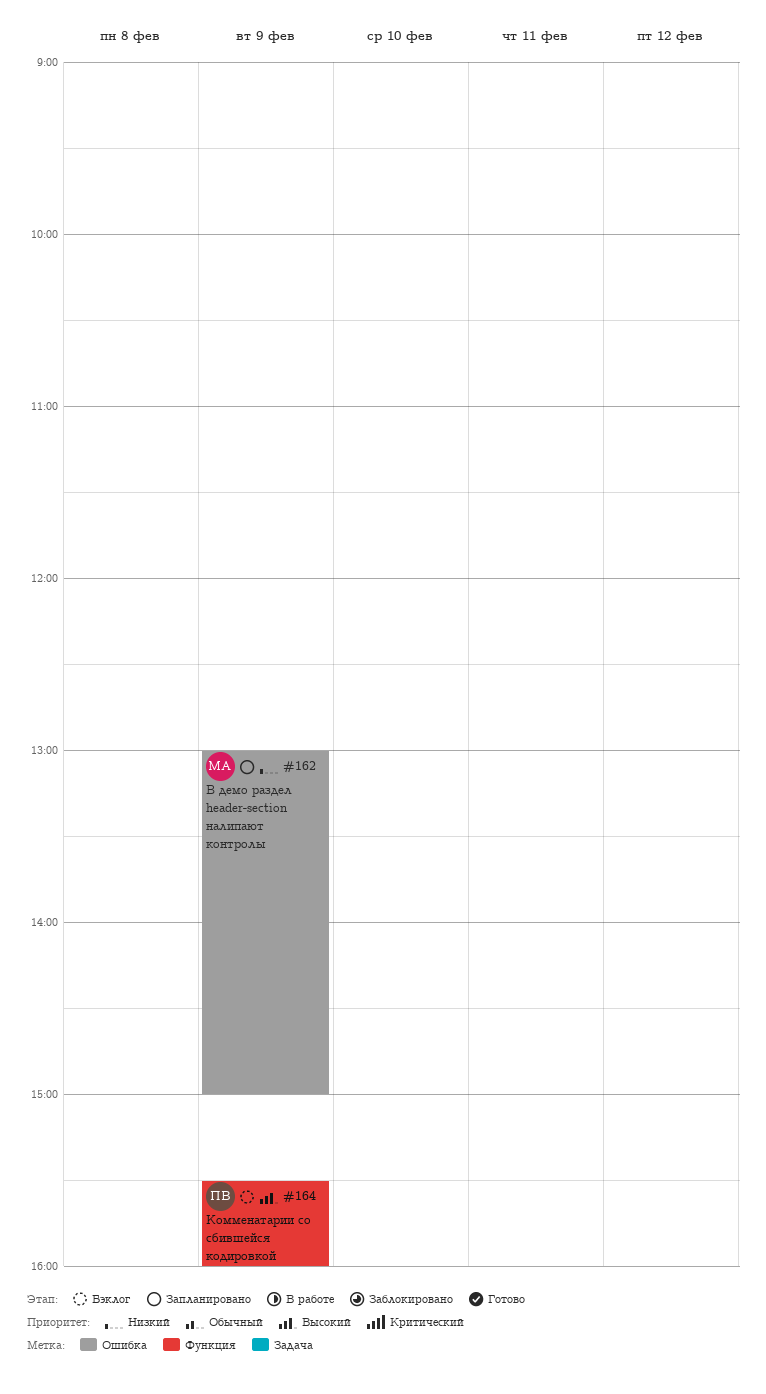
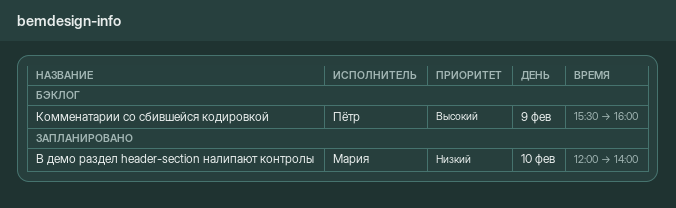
В демо раздел header-section налипают контролы, day: Feb 9 -> Feb 10
В демо раздел header-section налипают контролы, begins: 13:00 -> 12:00
В демо раздел header-section налипают контролы, ends: 15:00 -> 14:00

